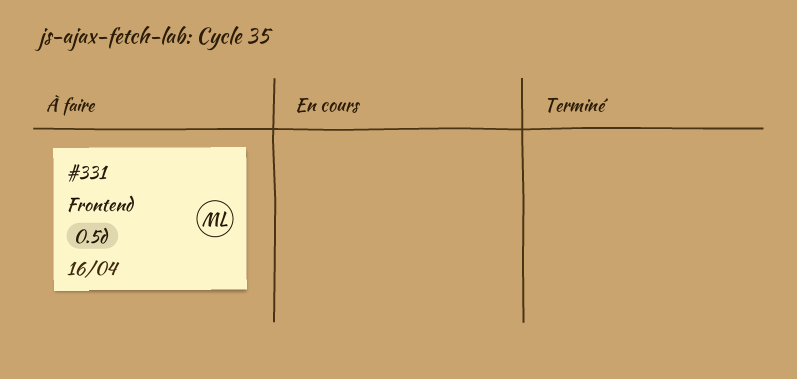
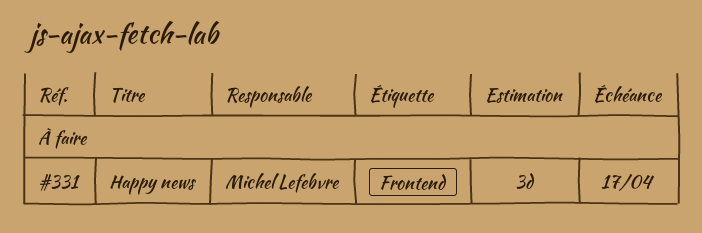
#331, estimate: 0.5d -> 3d
#331, due: Apr 16 -> Apr 17

